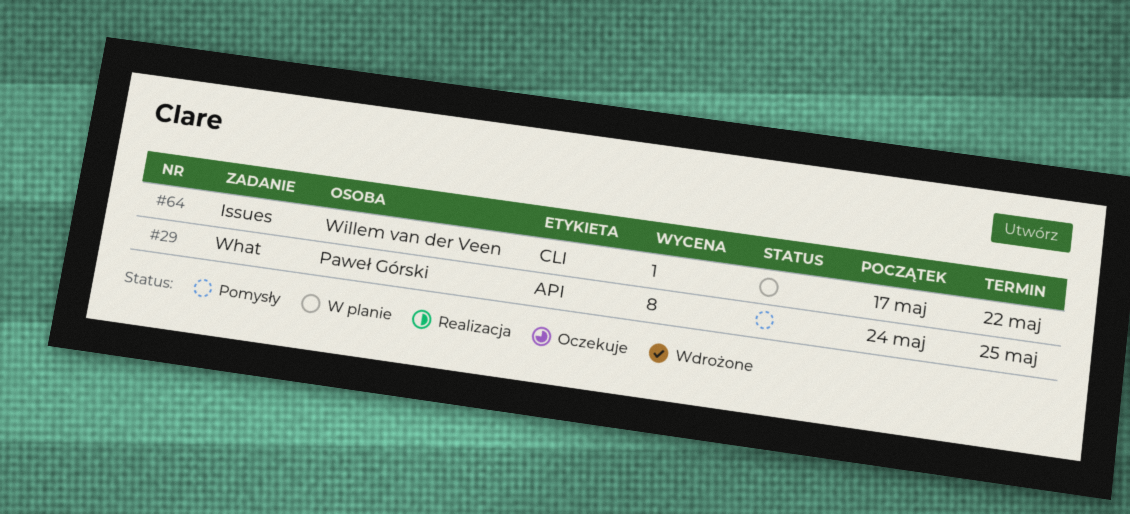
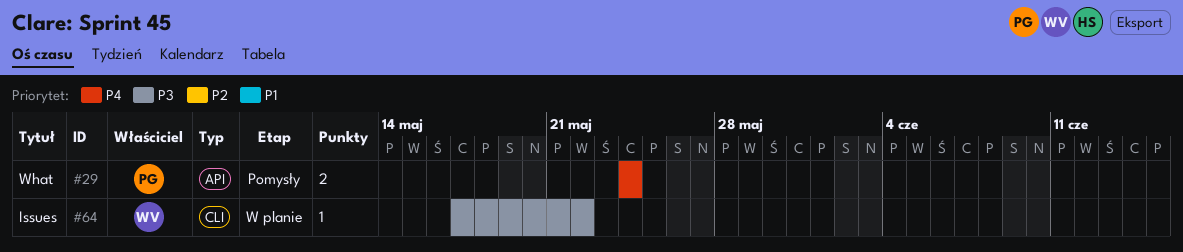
#29, estimate: 8 -> 2
#29, due: May 25 -> May 24

